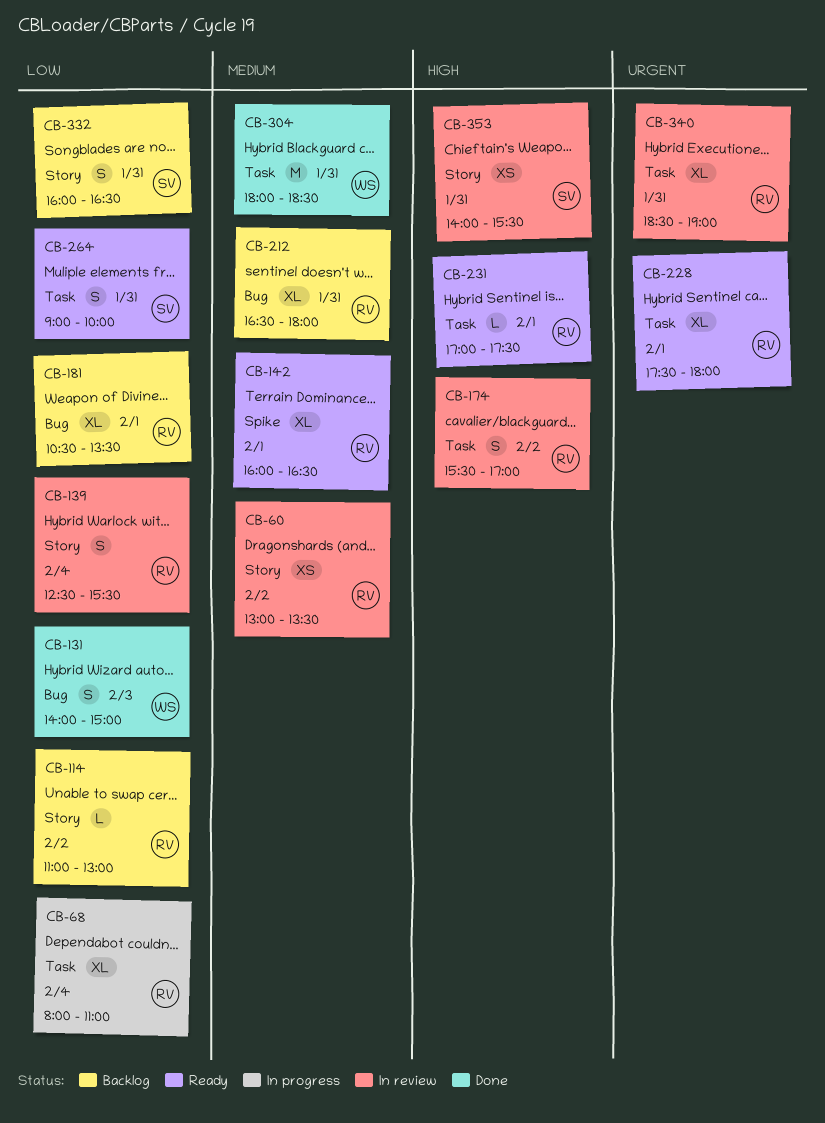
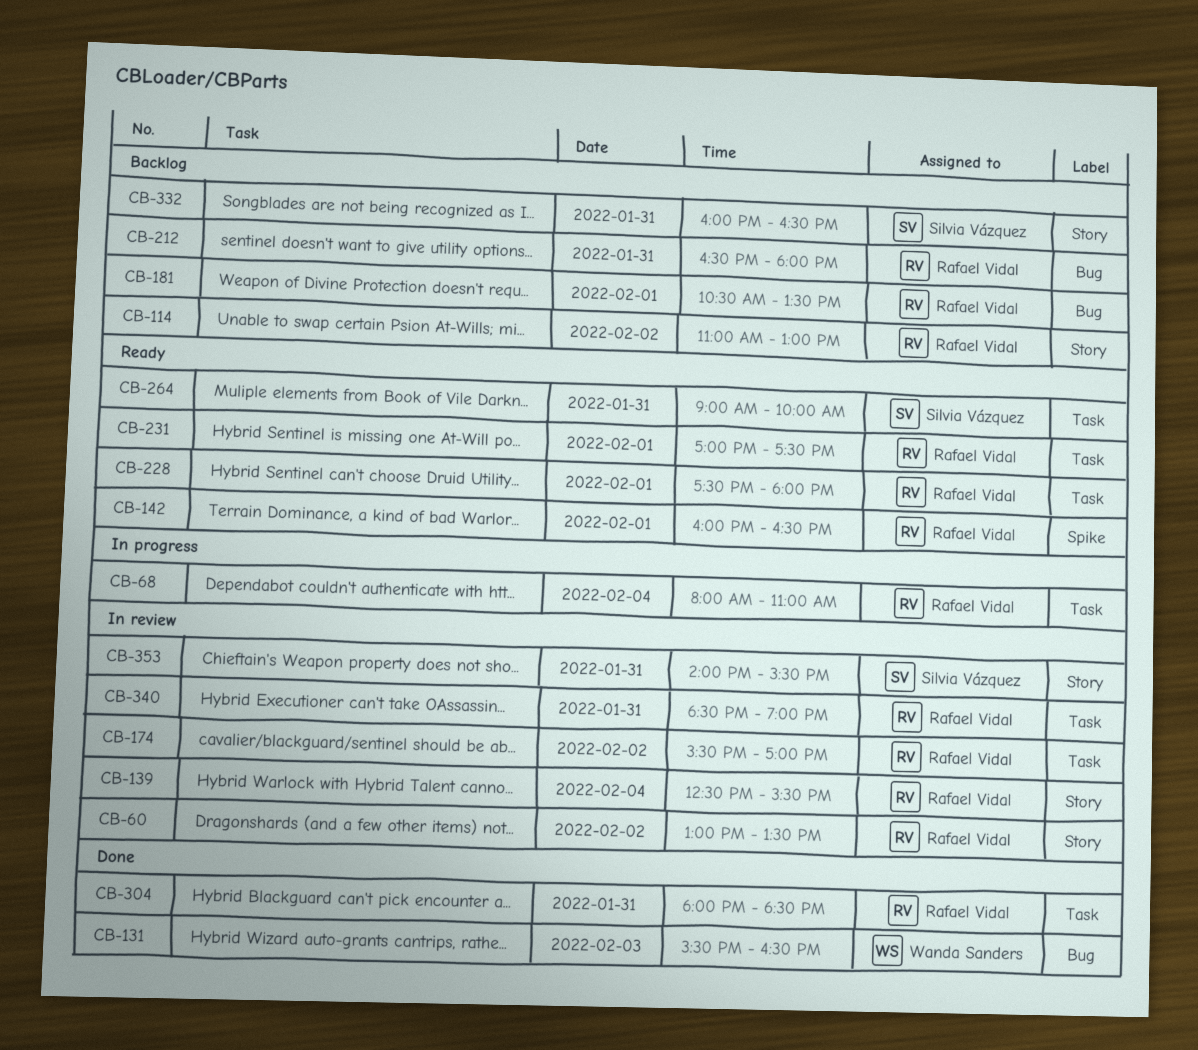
CB-131, begins: 14:00 -> 15:30
CB-131, ends: 15:00 -> 16:30
CB-304, owner: Wanda Sanders -> Rafael Vidal

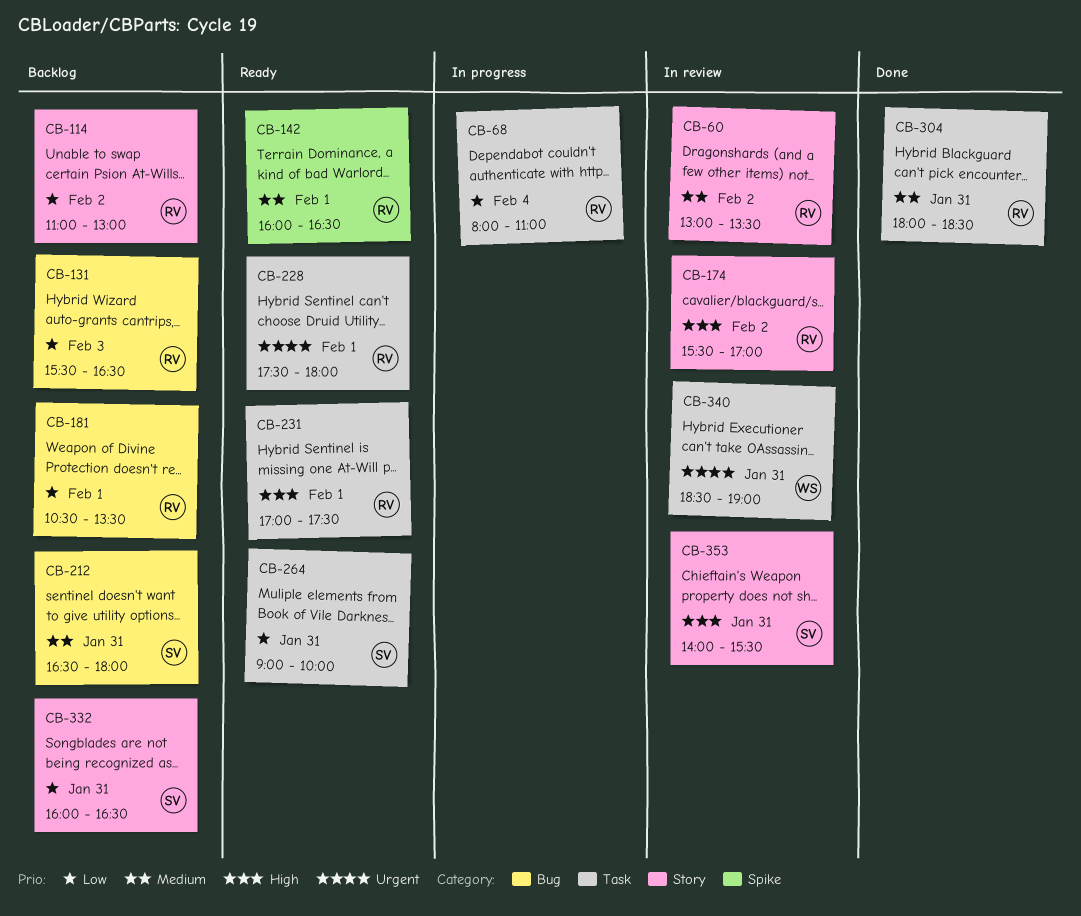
CB-131, status: Done -> Backlog
CB-131, owner: Wanda Sanders -> Rafael Vidal
CB-139: present -> none
CB-174, label: Task -> Story
CB-212, owner: Rafael Vidal -> Silvia Vázquez
CB-340, owner: Rafael Vidal -> Wanda Sanders

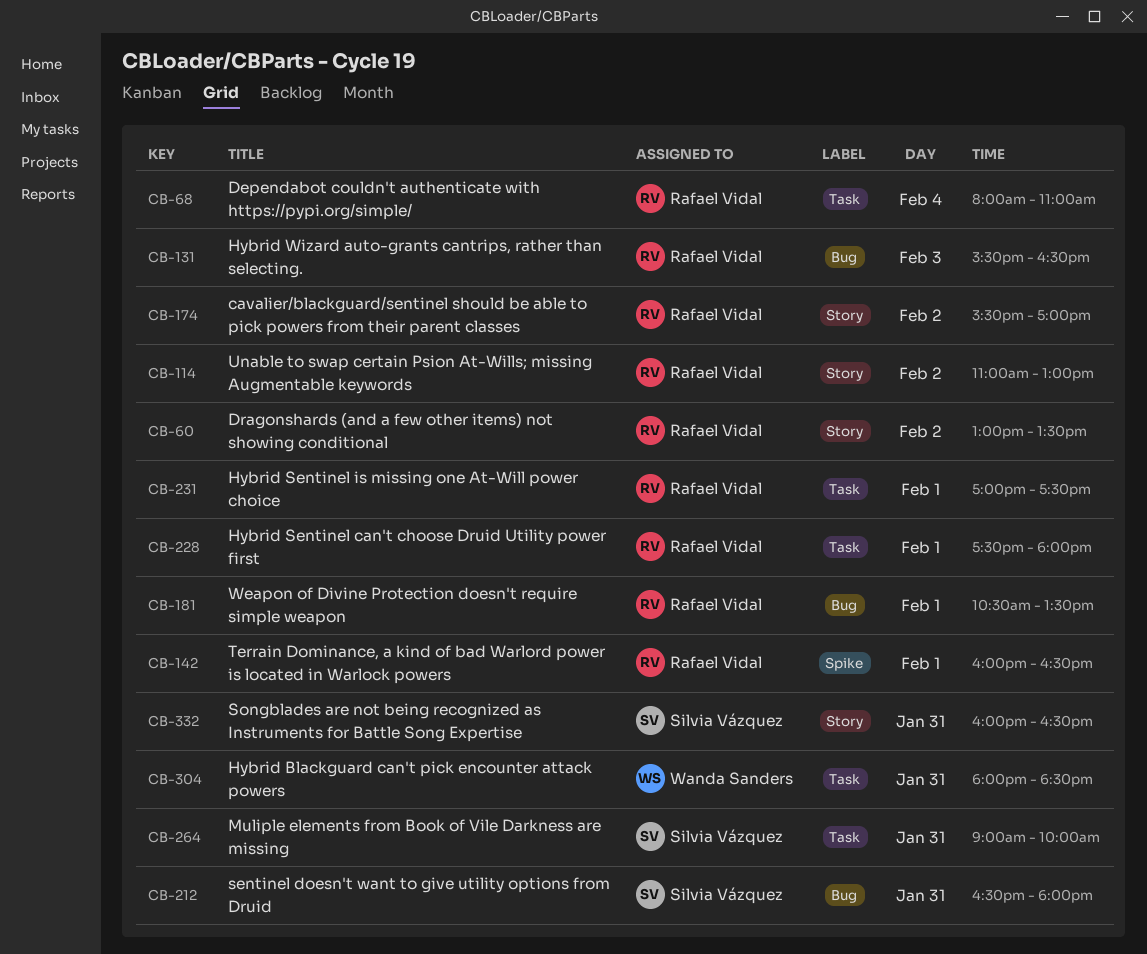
CB-304, owner: Rafael Vidal -> Wanda Sanders
CB-340: present -> none
CB-353: present -> none

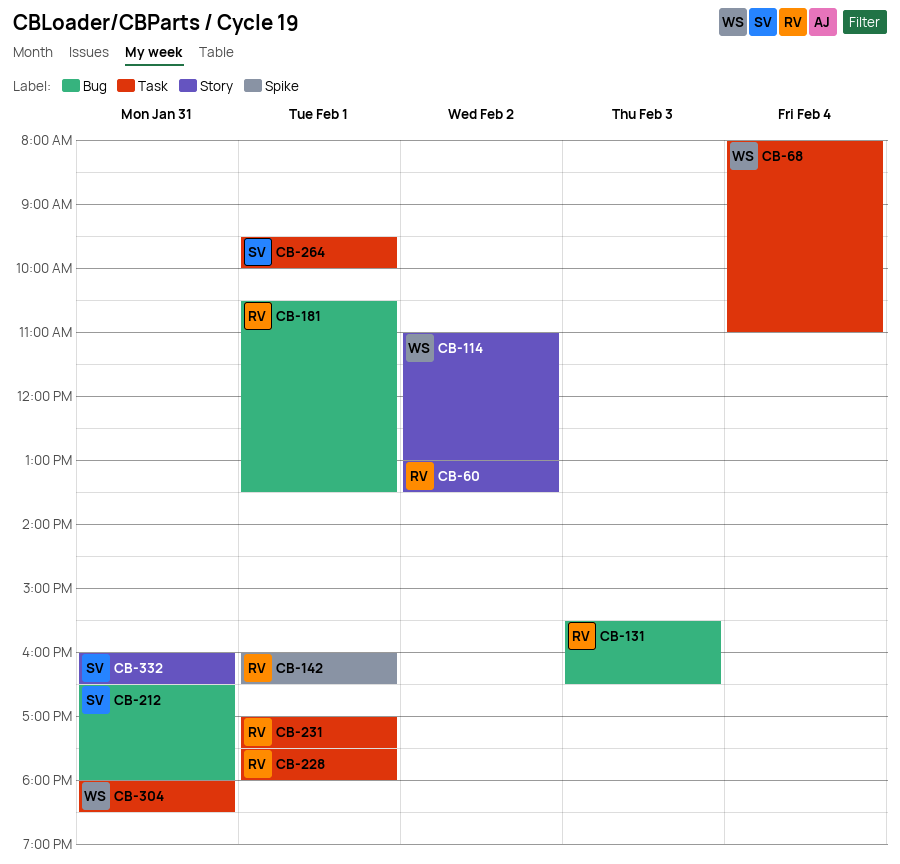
CB-68, owner: Rafael Vidal -> Wanda Sanders
CB-114, owner: Rafael Vidal -> Wanda Sanders
CB-174: present -> none
CB-264, day: Jan 31 -> Feb 1
CB-264, begins: 09:00 -> 09:30

